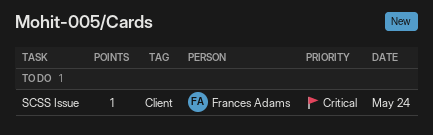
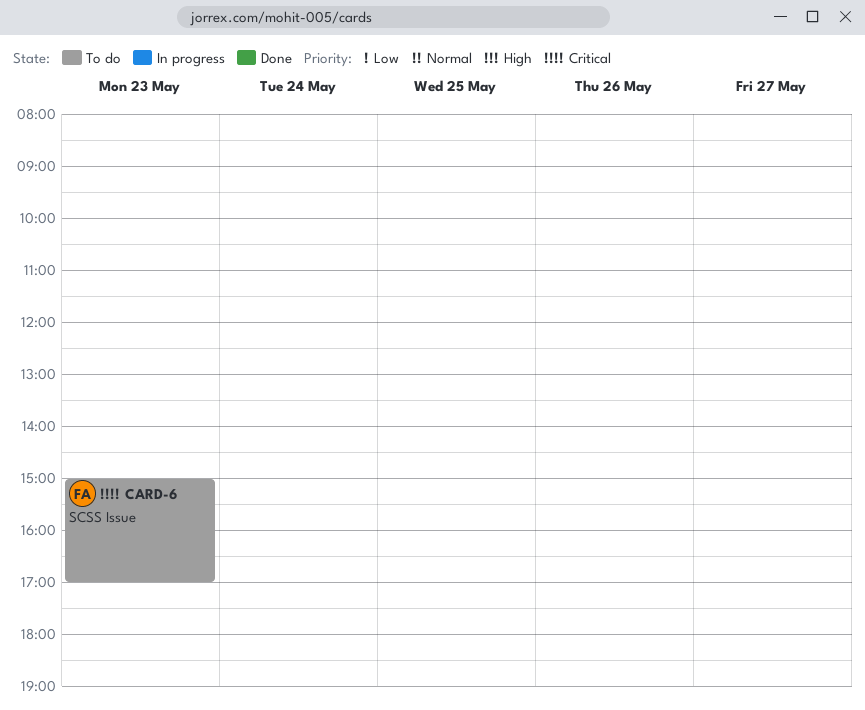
SCSS Issue, day: May 24 -> May 23

